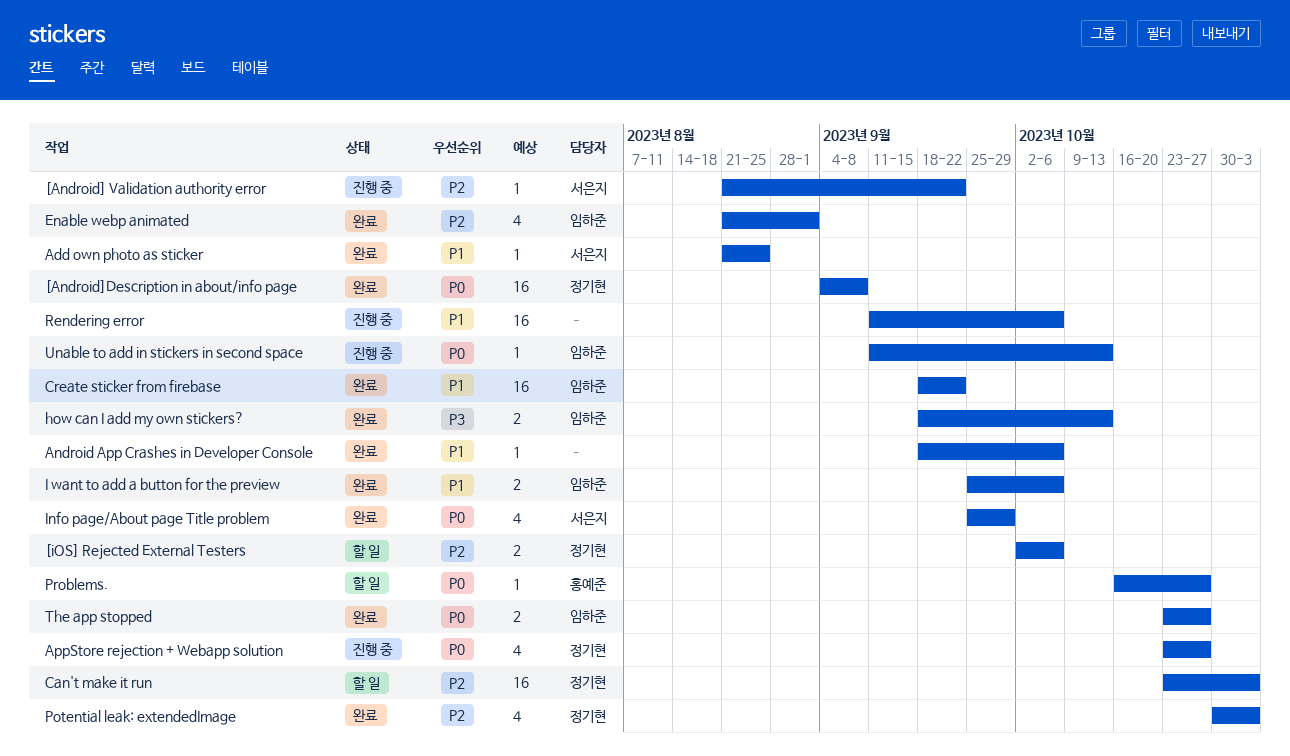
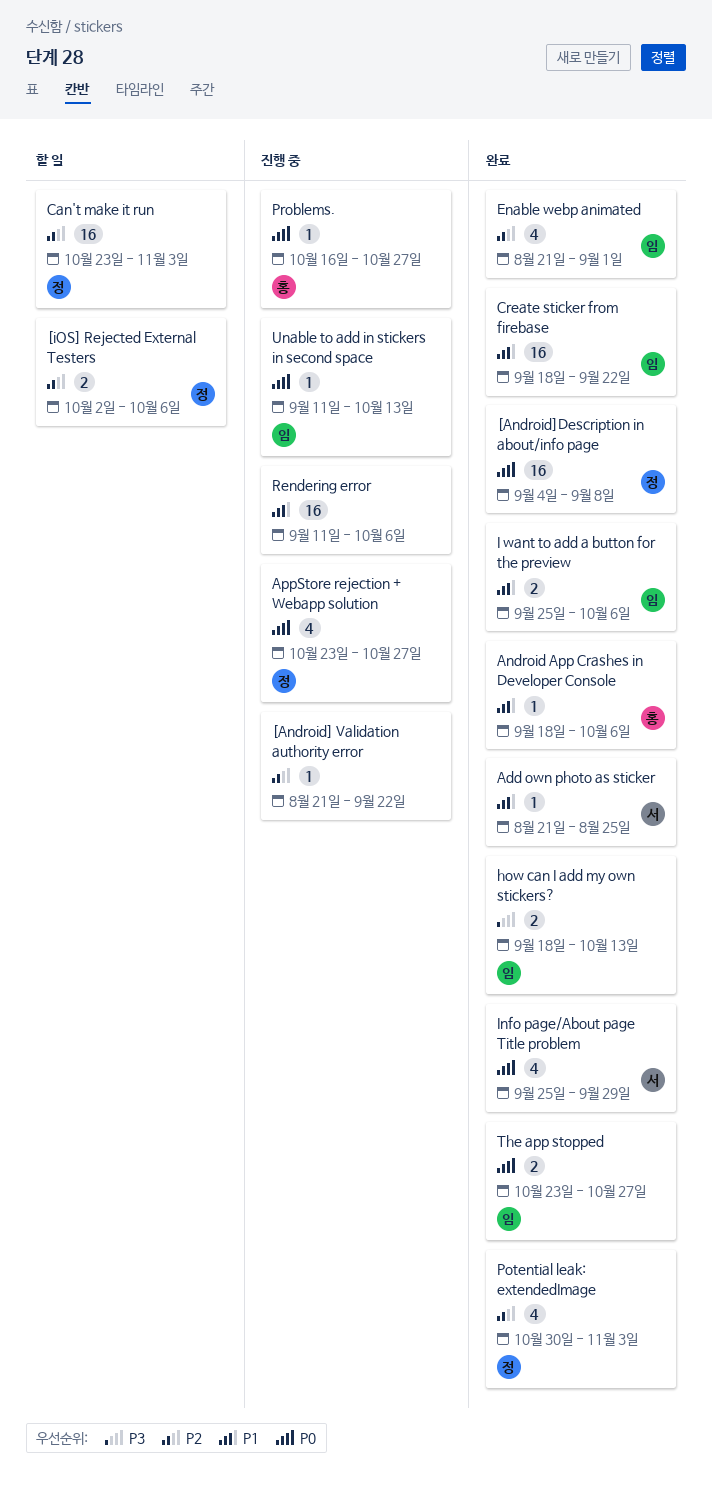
[Android] Validation authority error, owner: 서은지 -> none
Android App Crashes in Developer Console, owner: none -> 홍예준
Problems., status: 할 일 -> 진행 중

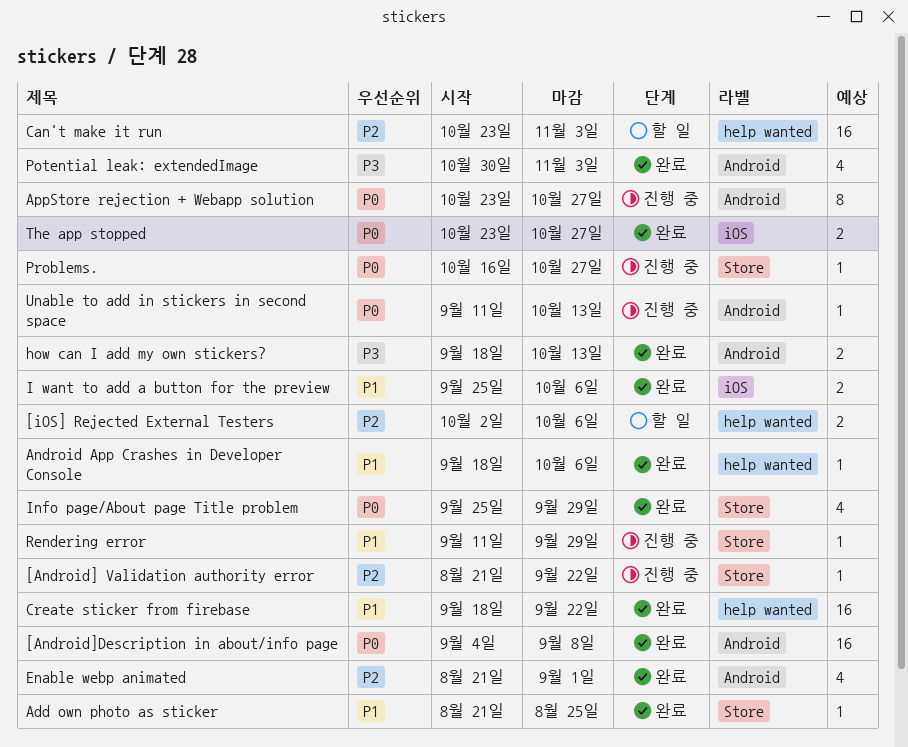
AppStore rejection + Webapp solution, estimate: 4 -> 8
Potential leak: extendedImage, priority: P2 -> P3
Rendering error, estimate: 16 -> 1
Rendering error, due: Oct 6 -> Sep 29

